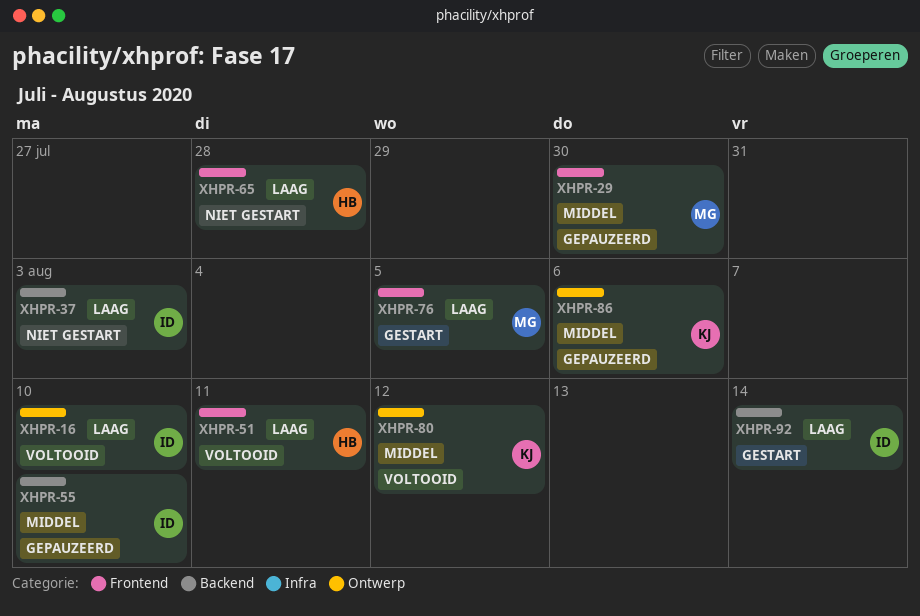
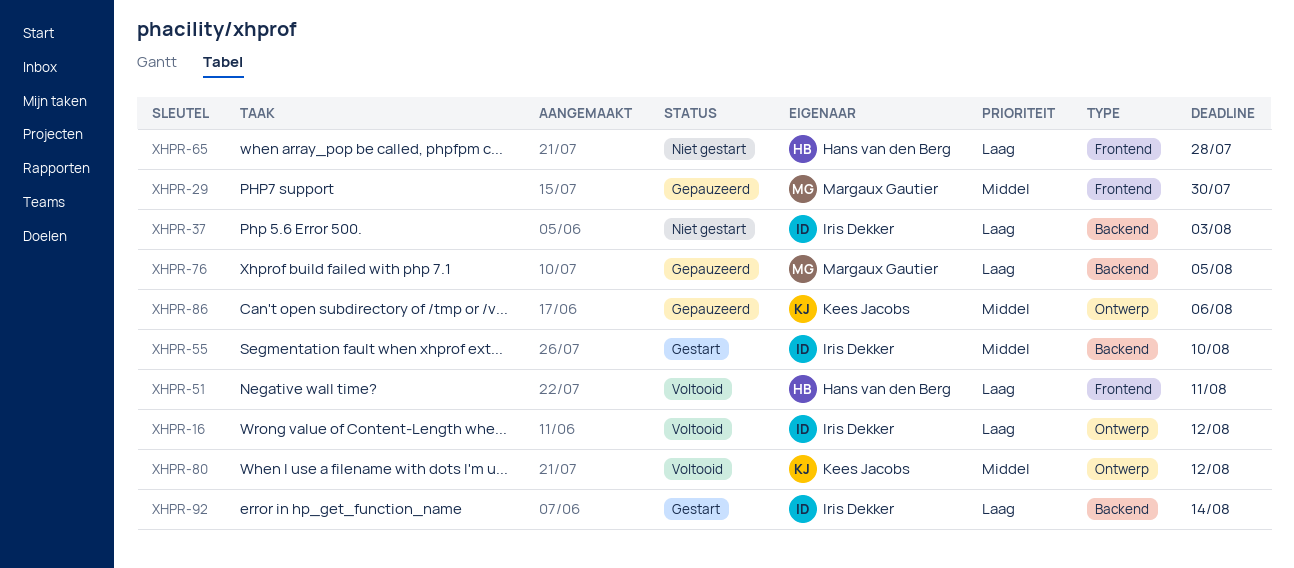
XHPR-16, due: Aug 10 -> Aug 12
XHPR-55, status: Gepauzeerd -> Gestart
XHPR-76, status: Gestart -> Gepauzeerd
XHPR-76, label: Frontend -> Backend

